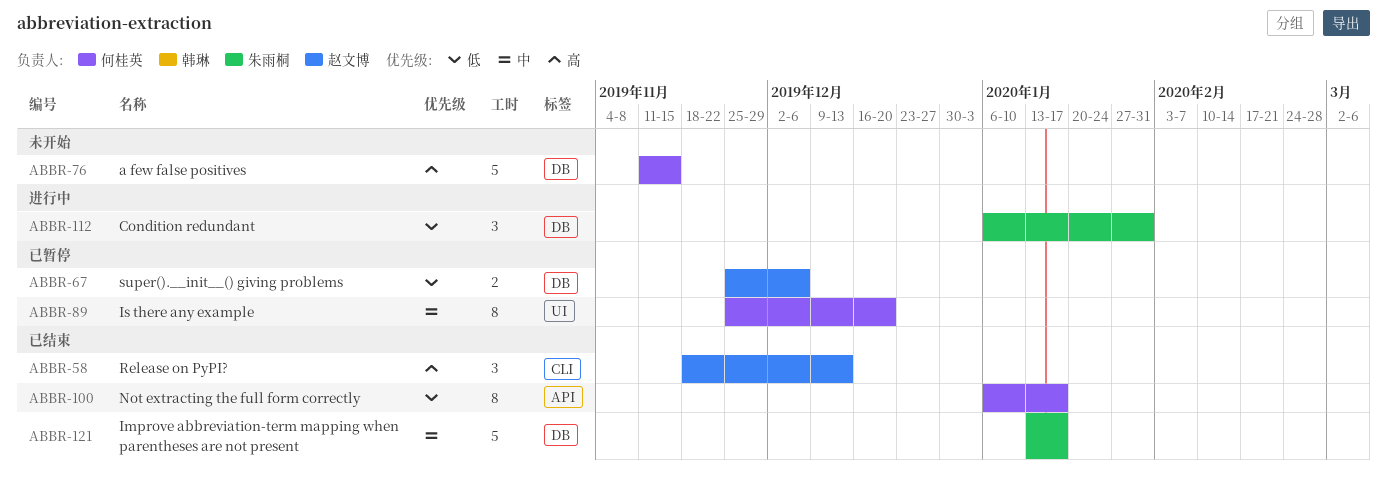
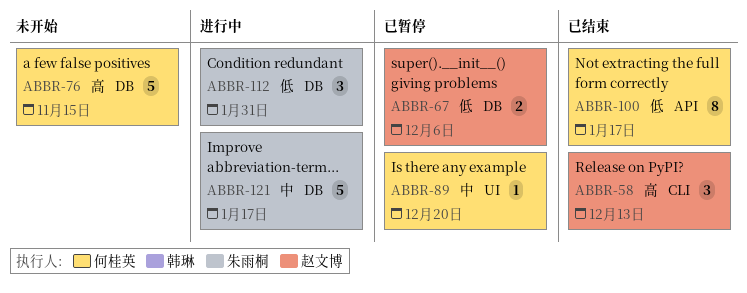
ABBR-89, estimate: 8 -> 1
ABBR-121, status: 已结束 -> 进行中

